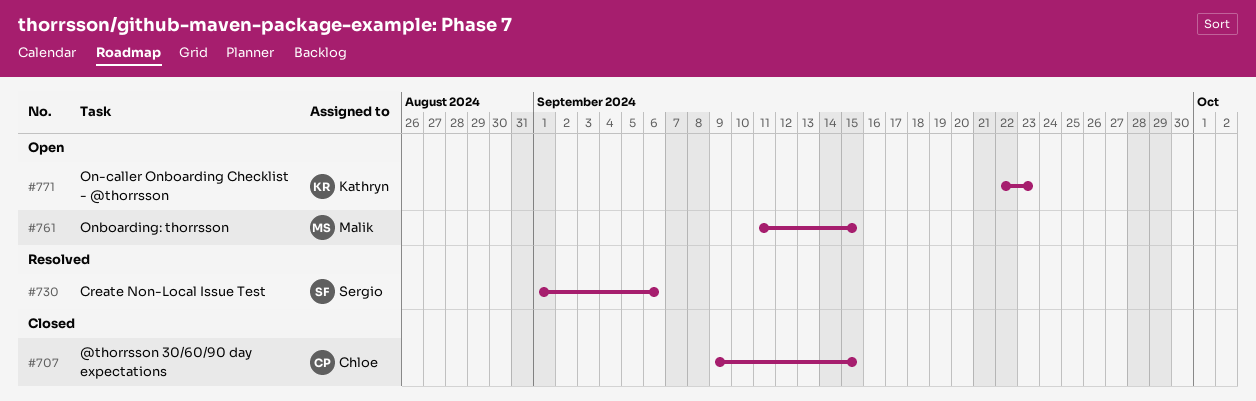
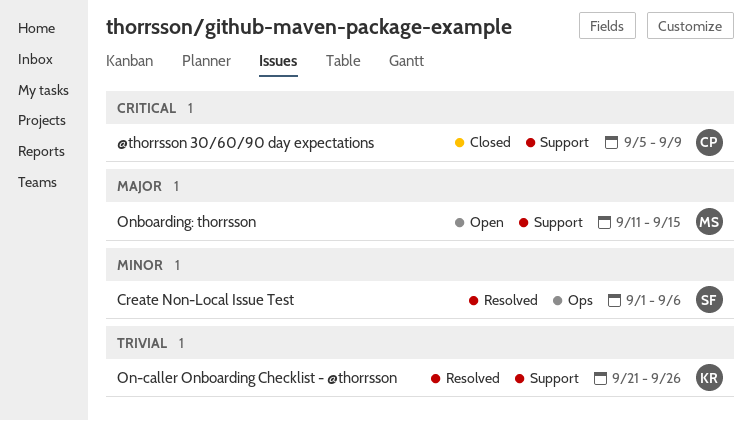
@thorrsson 30/60/90 day expectations, start: Sep 9 -> Sep 5
@thorrsson 30/60/90 day expectations, due: Sep 15 -> Sep 9
On-caller Onboarding Checklist - @thorrsson, status: Open -> Resolved
On-caller Onboarding Checklist - @thorrsson, start: Sep 22 -> Sep 21
On-caller Onboarding Checklist - @thorrsson, due: Sep 23 -> Sep 26

